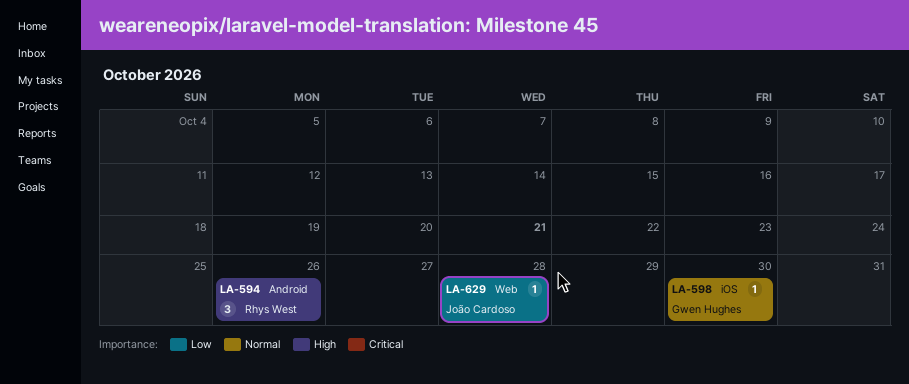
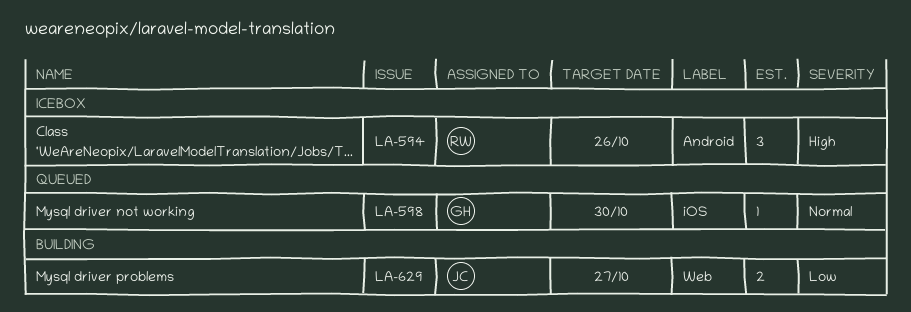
LA-629, estimate: 1 -> 2
LA-629, due: Oct 28 -> Oct 27

